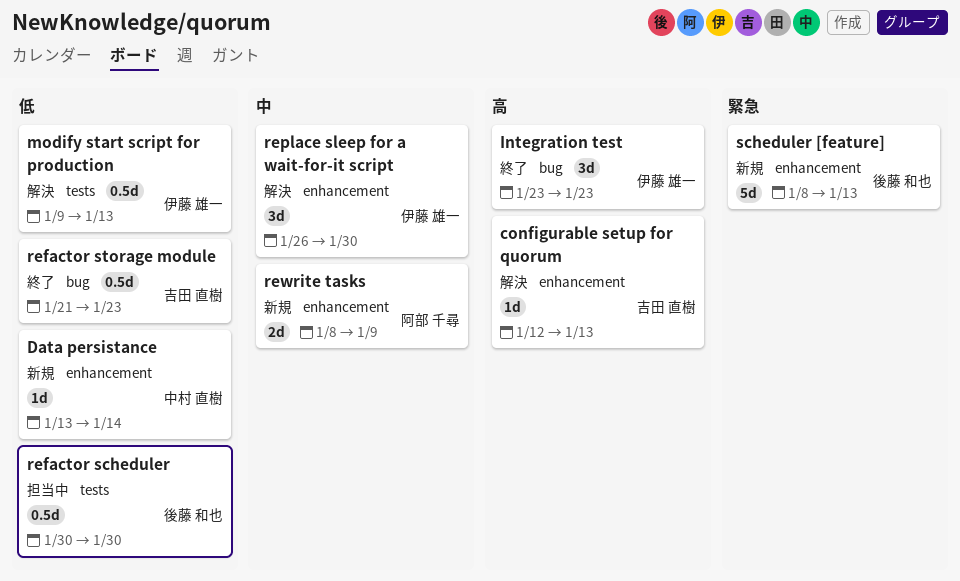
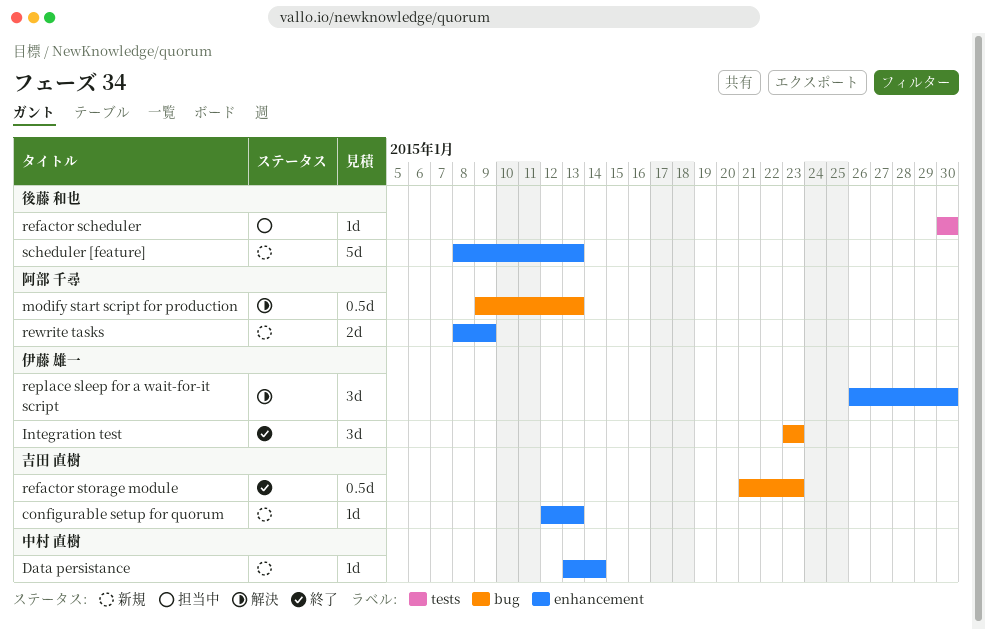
configurable setup for quorum, status: 解決 -> 新規
modify start script for production, owner: 伊藤 雄一 -> 阿部 千尋
modify start script for production, label: tests -> bug
refactor scheduler, estimate: 0.5d -> 1d

